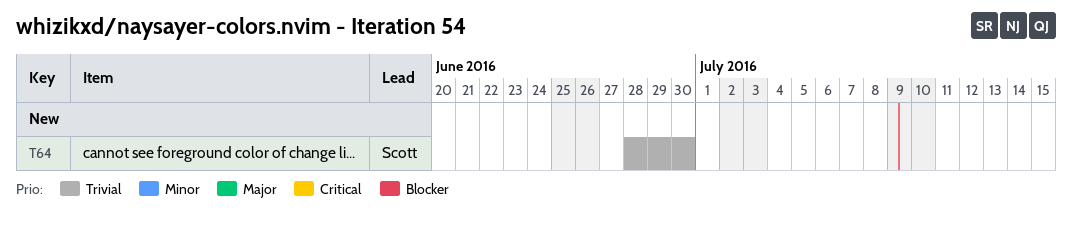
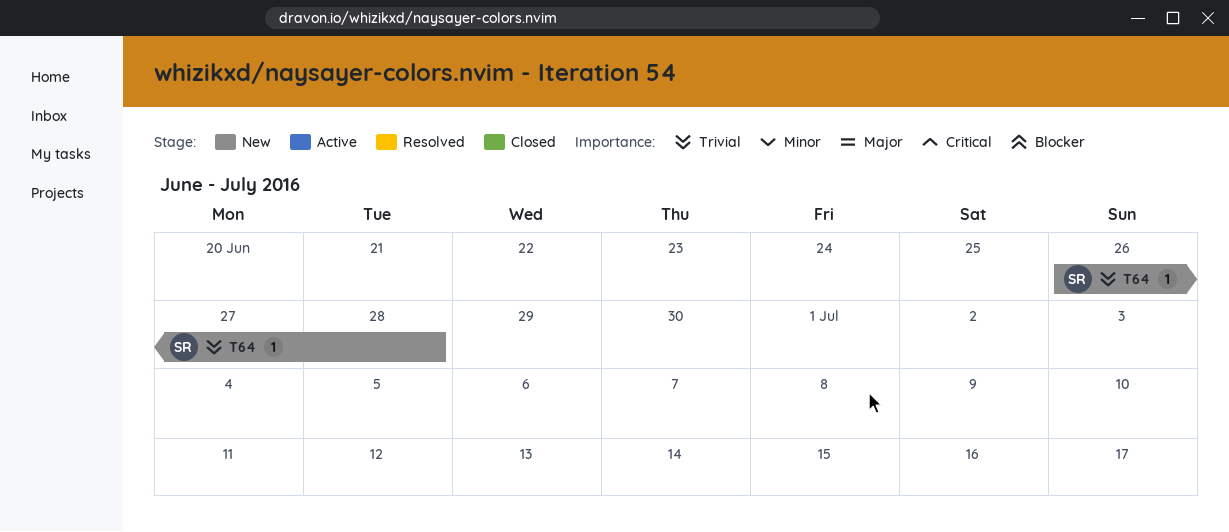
T64, start: Jun 28 -> Jun 26
T64, due: Jun 30 -> Jun 28

